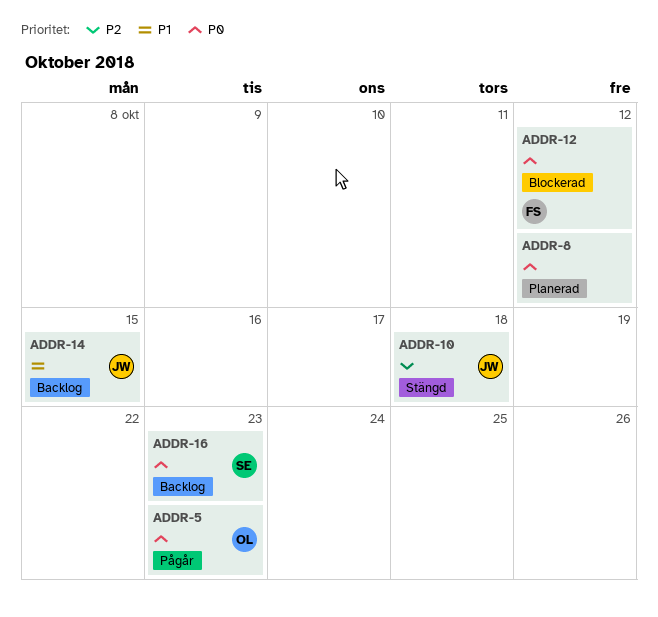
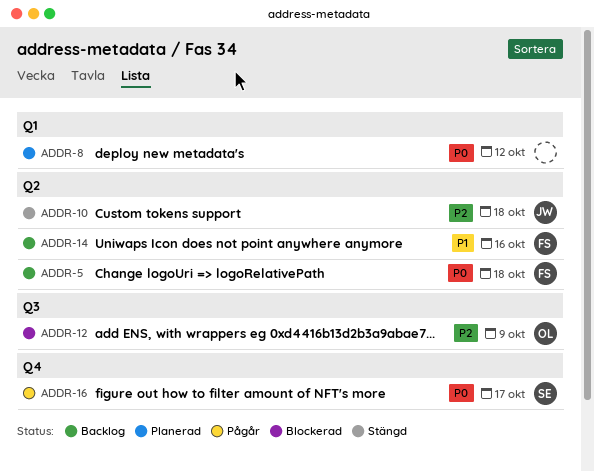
ADDR-5, status: Pågår -> Backlog
ADDR-5, owner: OL -> FS
ADDR-5, due: Oct 23 -> Oct 18
ADDR-12, owner: FS -> OL
ADDR-12, priority: P0 -> P2
ADDR-12, due: Oct 12 -> Oct 9
ADDR-14, owner: JW -> FS
ADDR-14, due: Oct 15 -> Oct 16
ADDR-16, status: Backlog -> Pågår
ADDR-16, due: Oct 23 -> Oct 17

